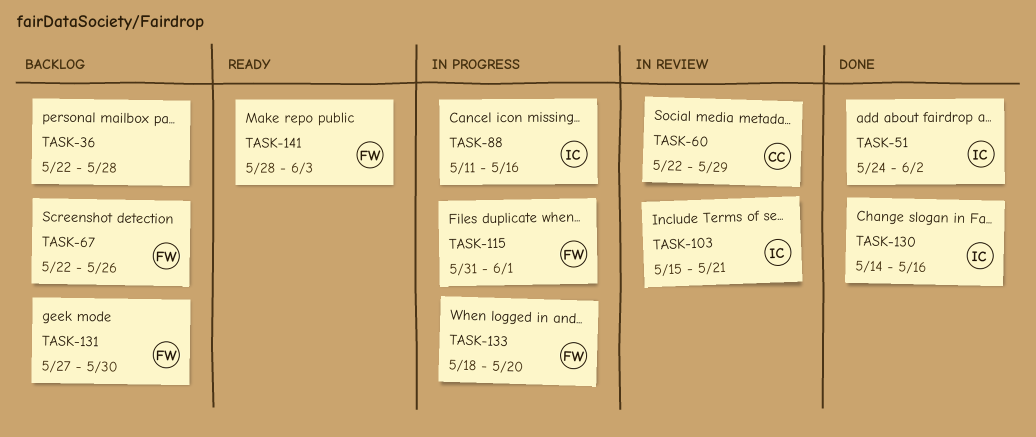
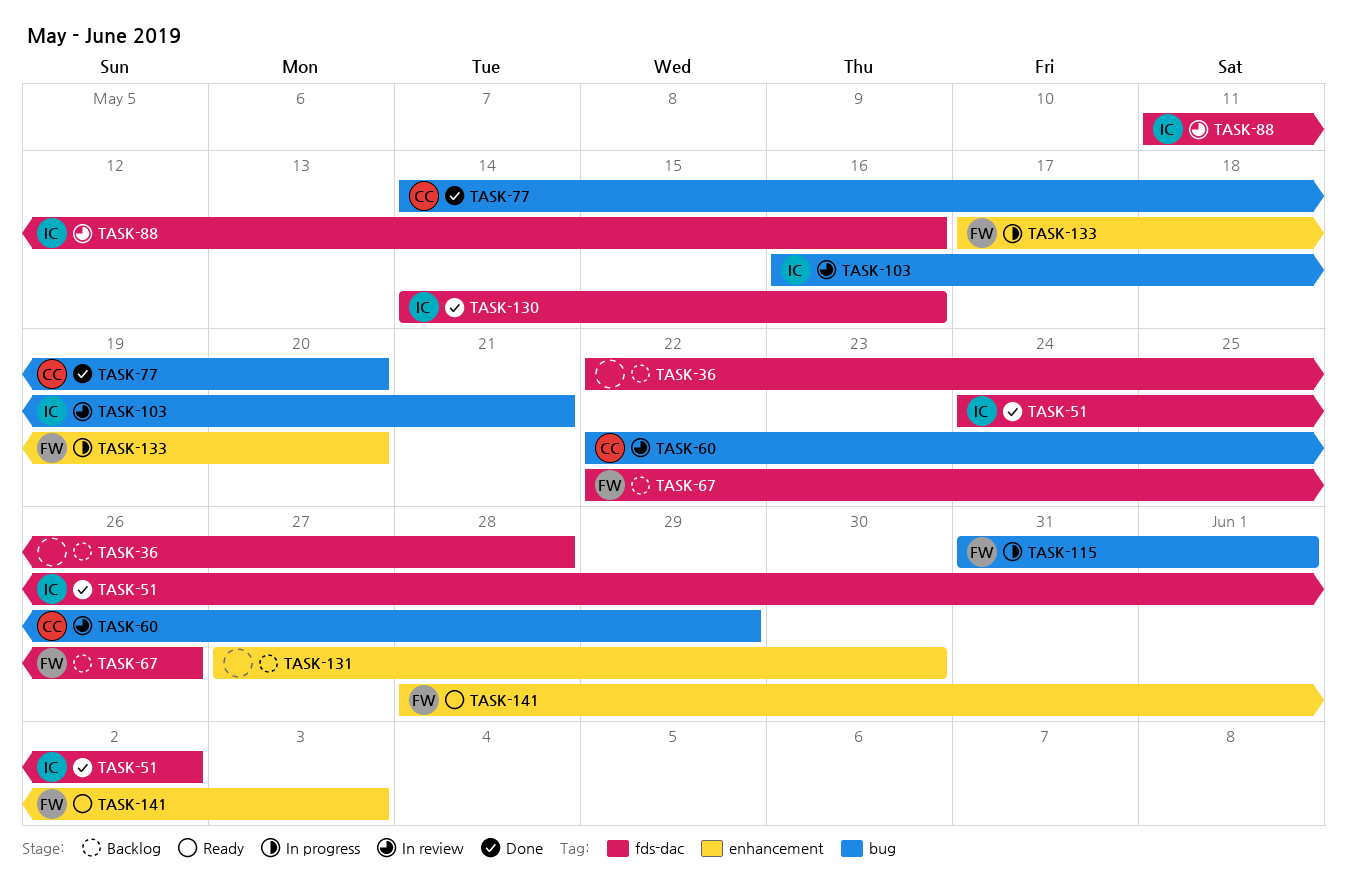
TASK-77: none -> present
TASK-88, status: In progress -> In review
TASK-103, start: May 15 -> May 16
TASK-131, owner: FW -> none
TASK-133, start: May 18 -> May 17

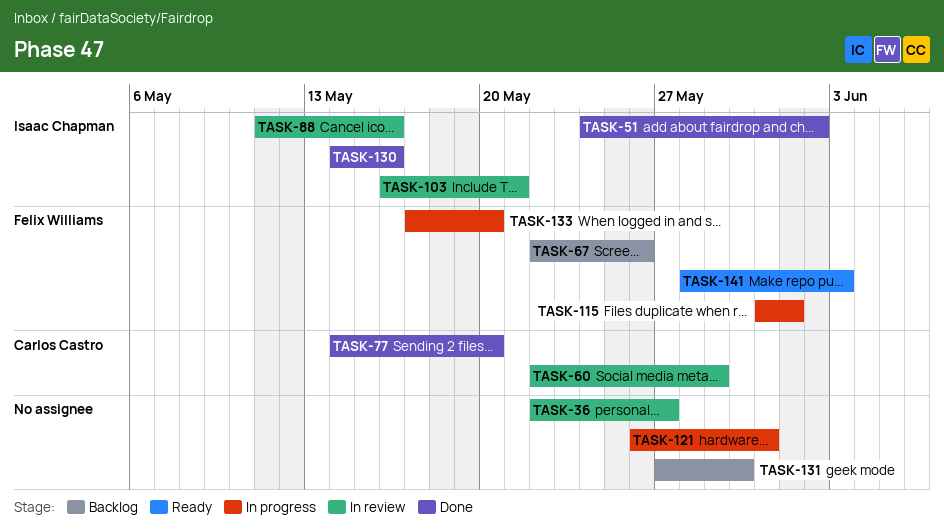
TASK-36, status: Backlog -> In review
TASK-36, due: May 28 -> May 27
TASK-121: none -> present

